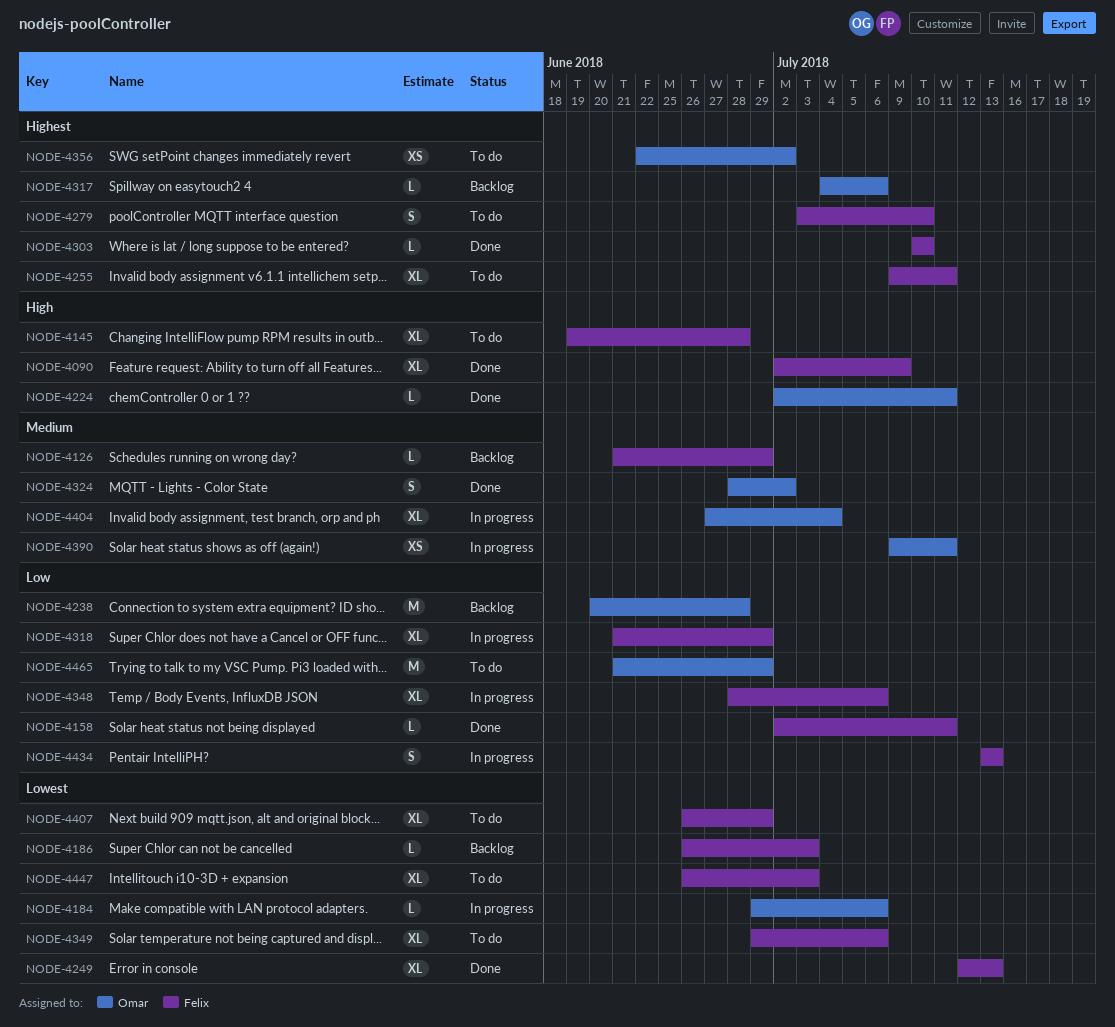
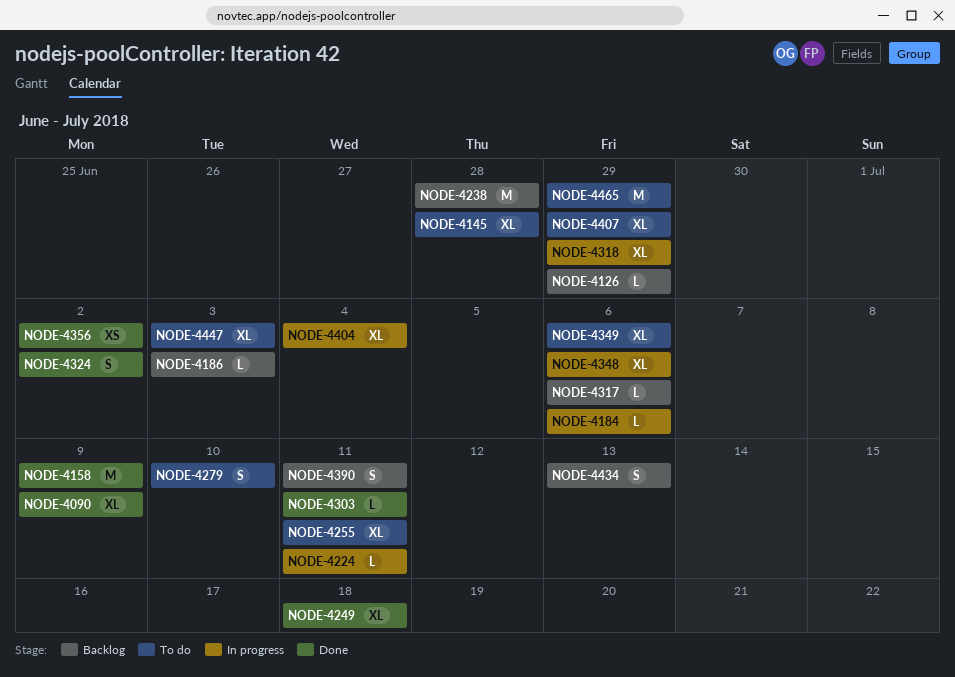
NODE-4158, estimate: L -> M
NODE-4158, due: Jul 11 -> Jul 9
NODE-4224, status: Done -> In progress
NODE-4249, due: Jul 13 -> Jul 18
NODE-4303, due: Jul 10 -> Jul 11
NODE-4356, status: To do -> Done
NODE-4390, status: In progress -> Backlog
NODE-4390, estimate: XS -> S
NODE-4434, status: In progress -> Backlog

